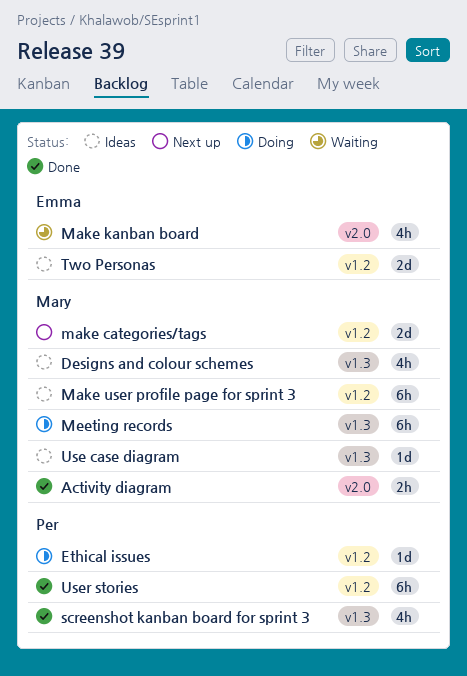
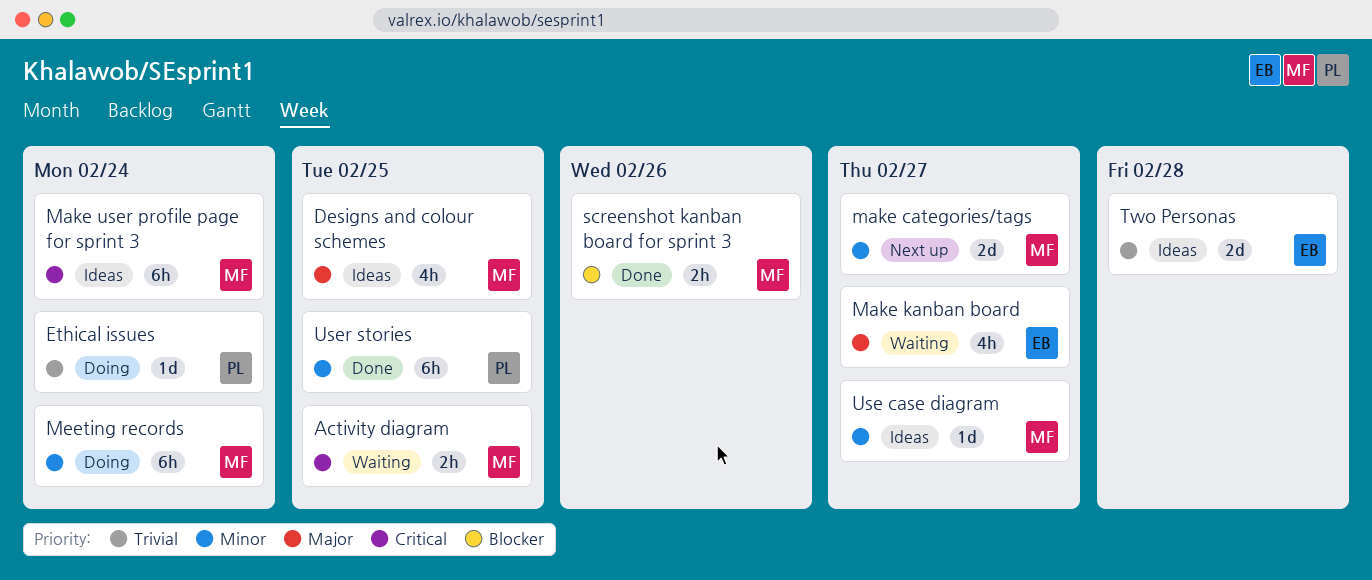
Activity diagram, status: Done -> Waiting
screenshot kanban board for sprint 3, owner: Per -> Mary
screenshot kanban board for sprint 3, estimate: 4h -> 2h

